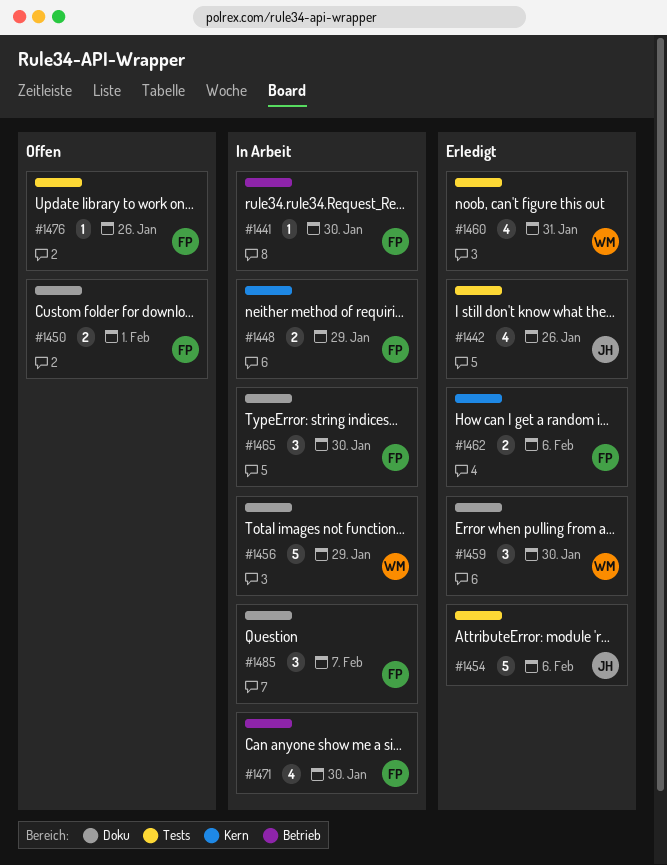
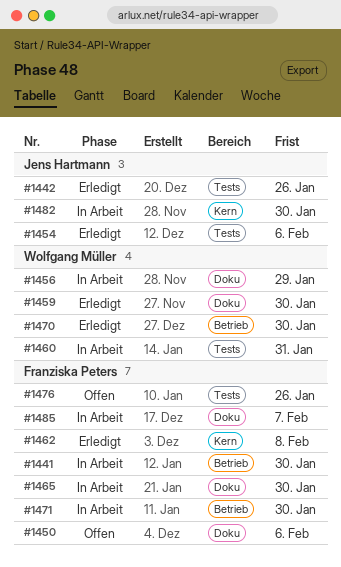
#1448: present -> none
#1450, due: Feb 1 -> Feb 6
#1460, status: Erledigt -> In Arbeit
#1462, due: Feb 6 -> Feb 8
#1470: none -> present
#1482: none -> present

